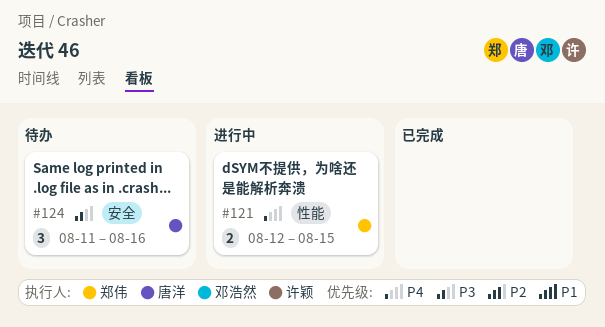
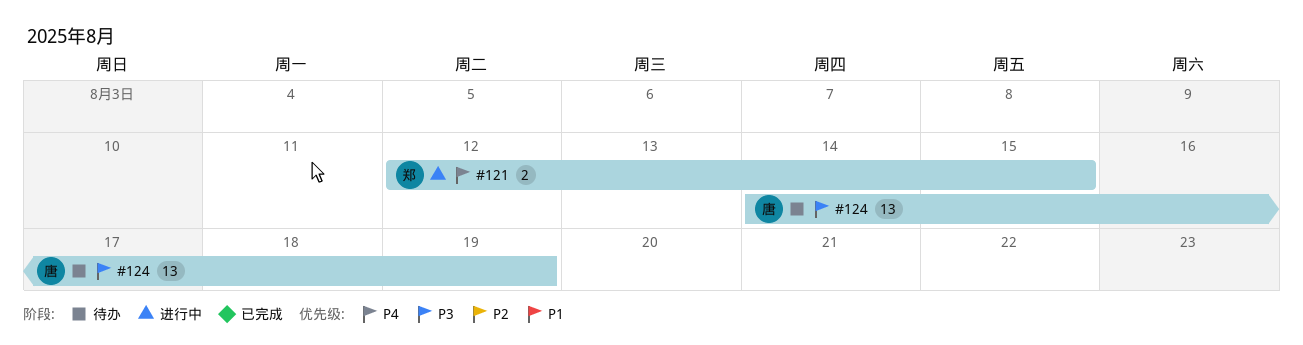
#124, estimate: 3 -> 13
#124, start: Aug 11 -> Aug 14
#124, due: Aug 16 -> Aug 19

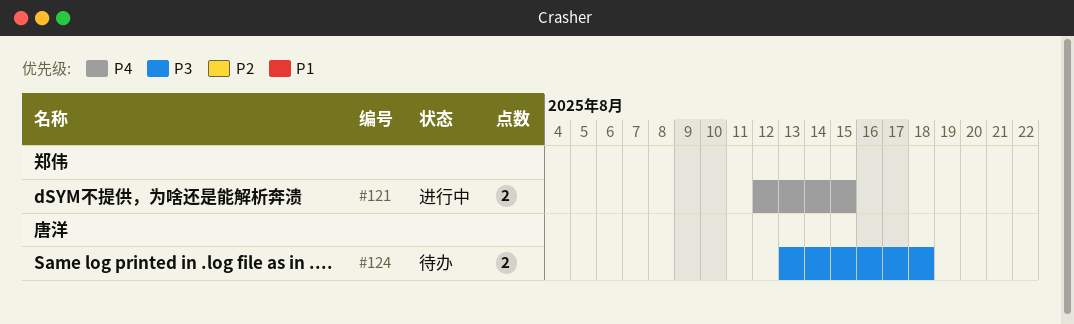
#124, estimate: 13 -> 2
#124, start: Aug 14 -> Aug 13
#124, due: Aug 19 -> Aug 18

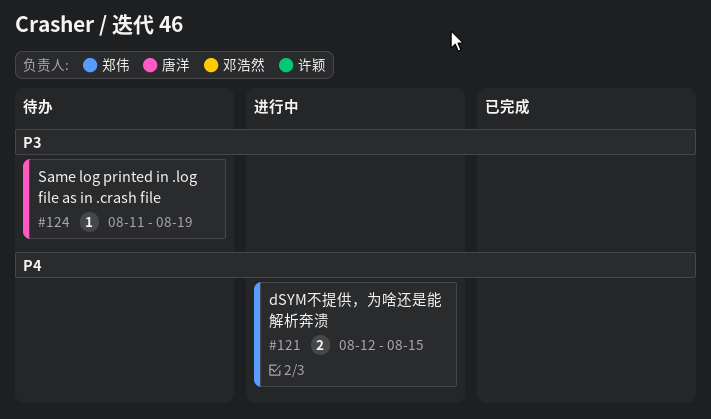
#124, estimate: 2 -> 1
#124, start: Aug 13 -> Aug 11
#124, due: Aug 18 -> Aug 19

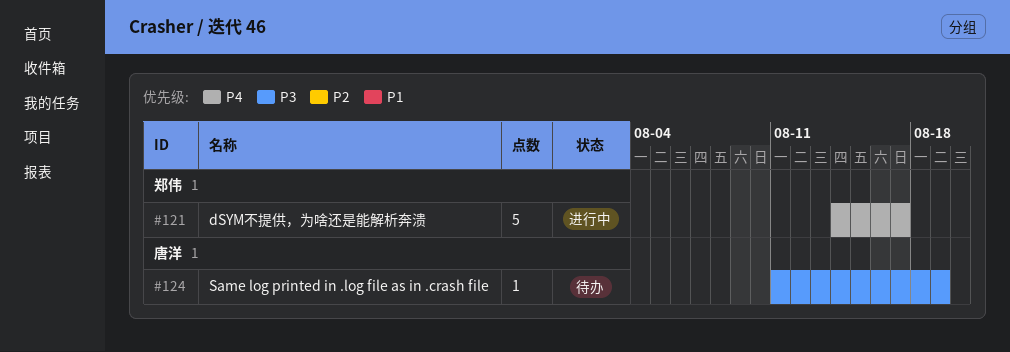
#121, estimate: 2 -> 5
#121, start: Aug 12 -> Aug 14
#121, due: Aug 15 -> Aug 17

